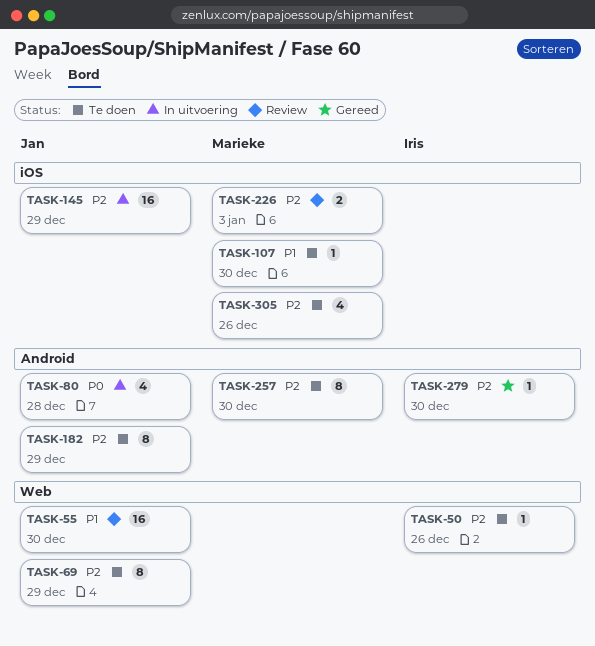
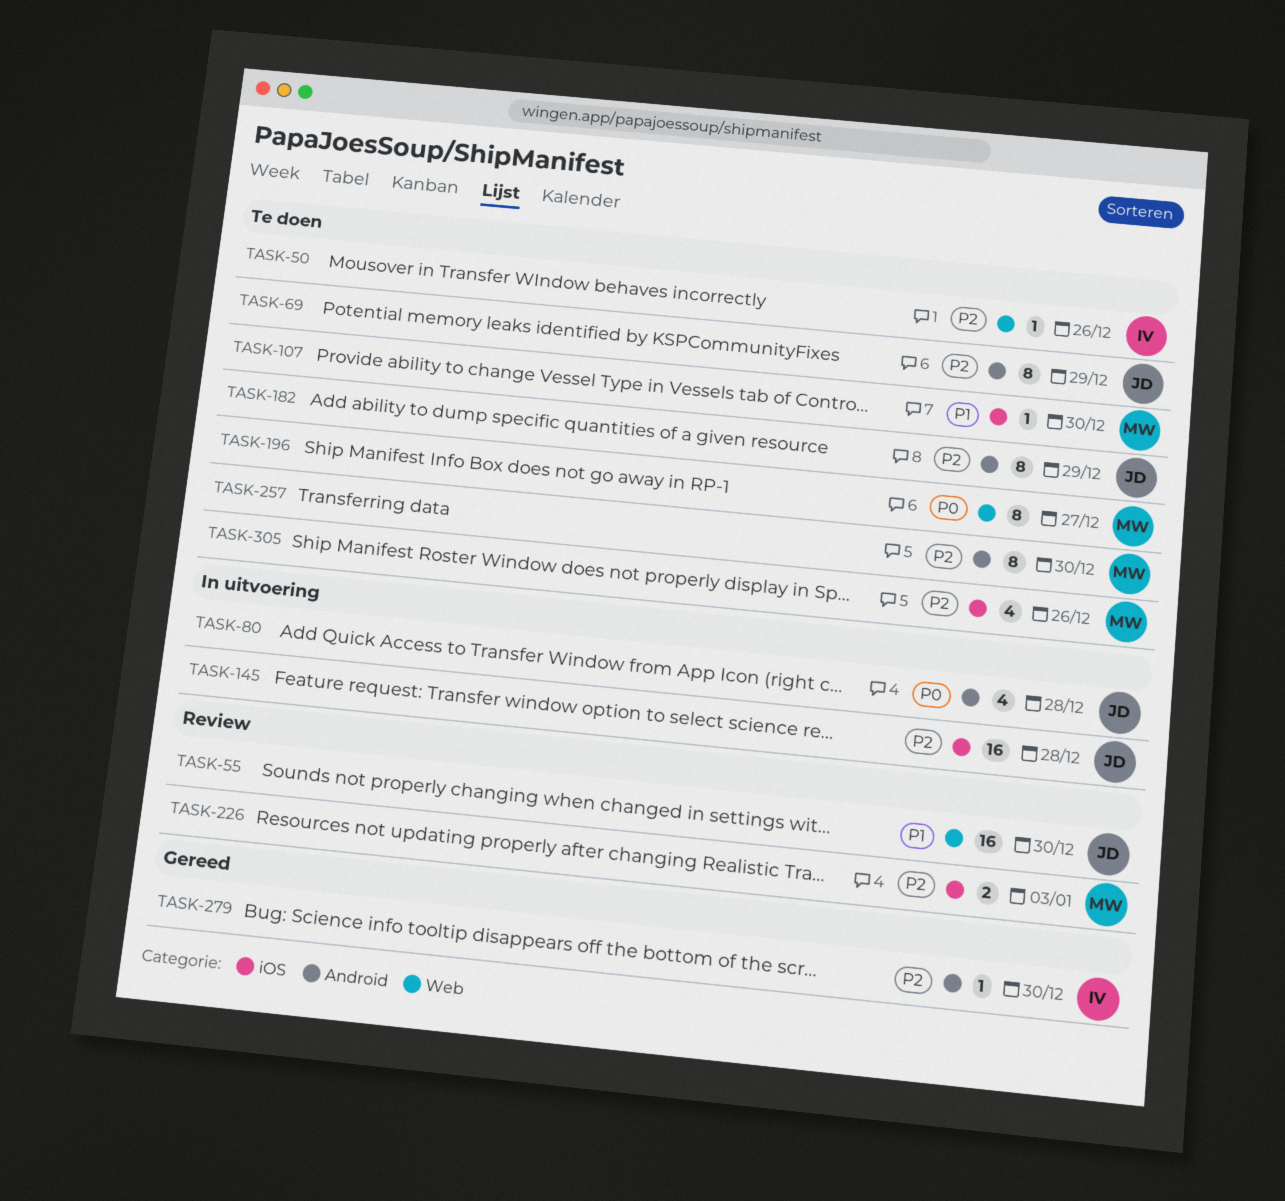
TASK-69, label: Web -> Android
TASK-145, due: Dec 29 -> Dec 28
TASK-196: none -> present

